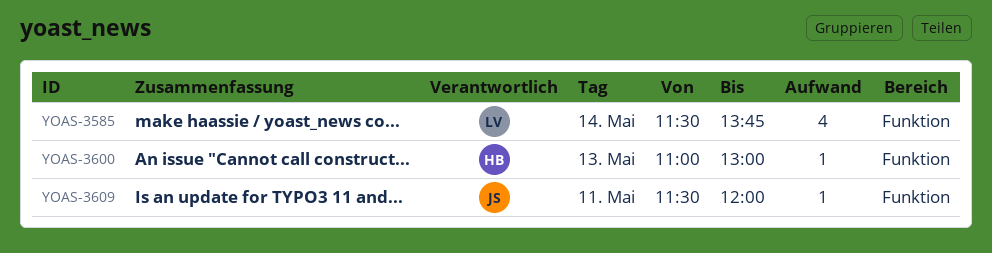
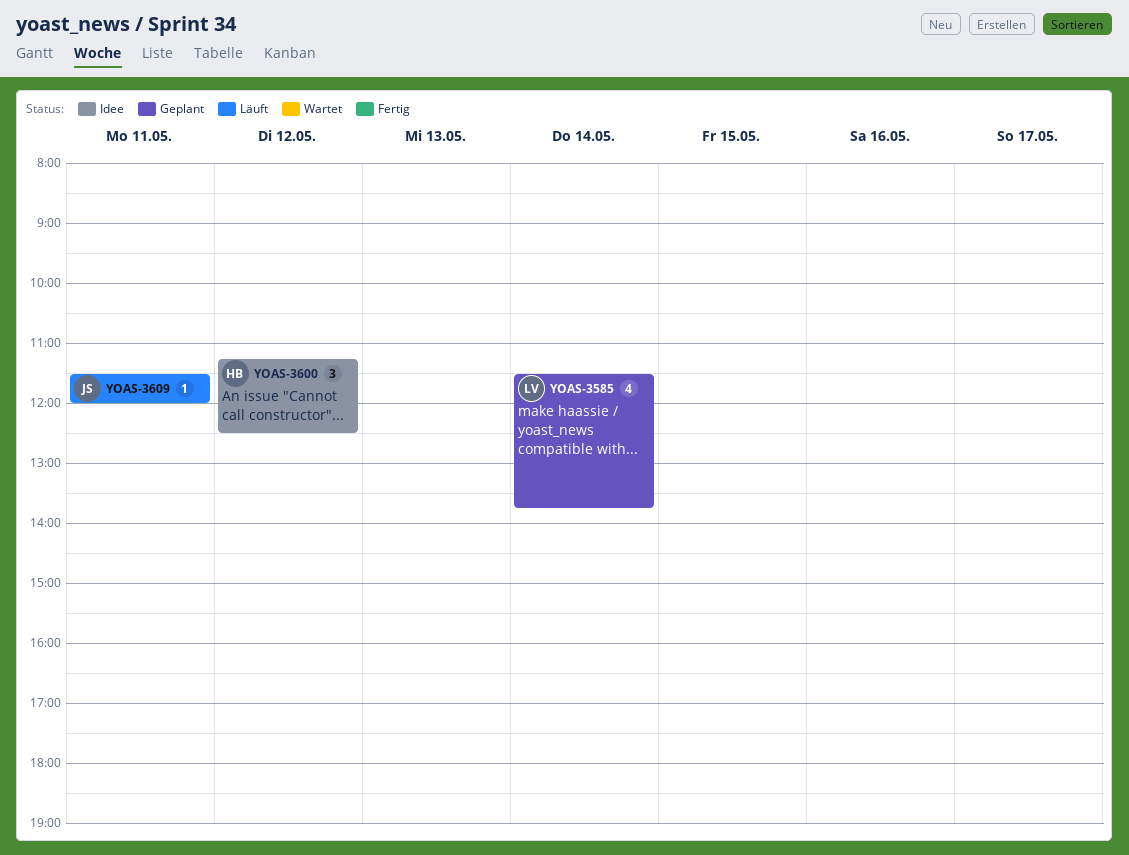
YOAS-3600, estimate: 1 -> 3
YOAS-3600, day: May 13 -> May 12
YOAS-3600, begins: 11:00 -> 11:15
YOAS-3600, ends: 13:00 -> 12:30

